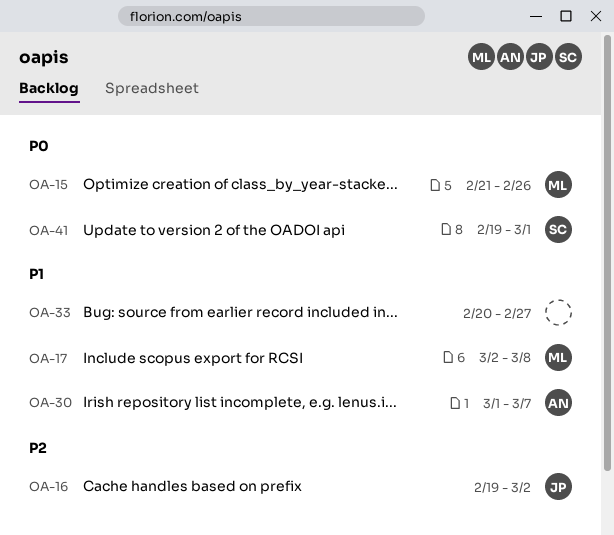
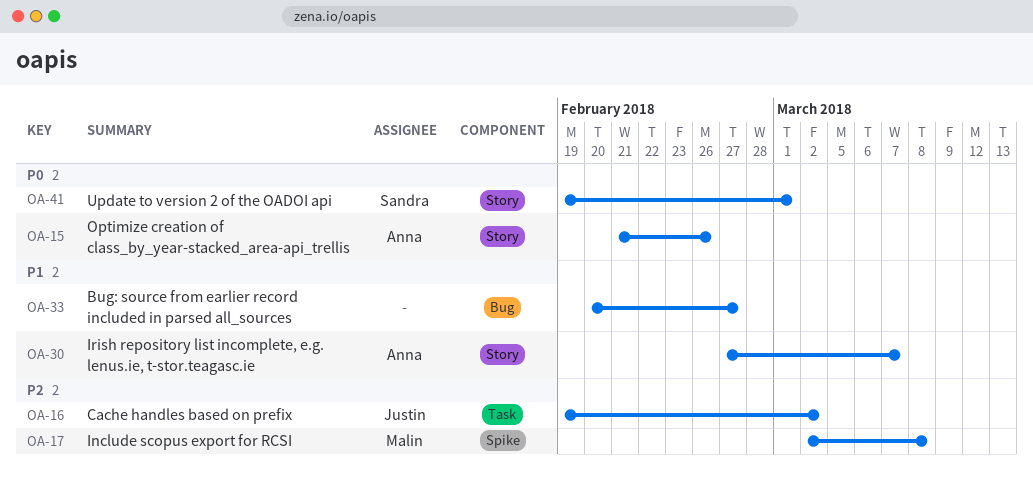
OA-15, owner: Malin -> Anna
OA-17, priority: P1 -> P2
OA-30, start: Mar 1 -> Feb 27

